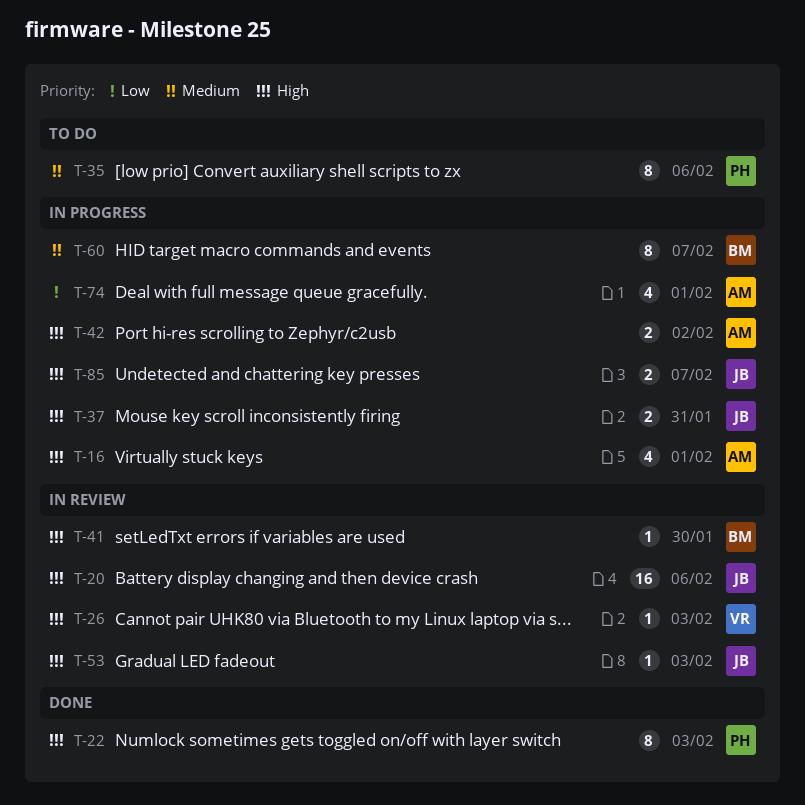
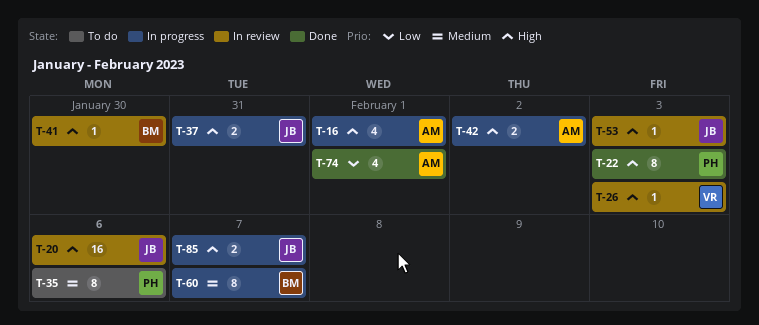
T-74, status: In progress -> Done

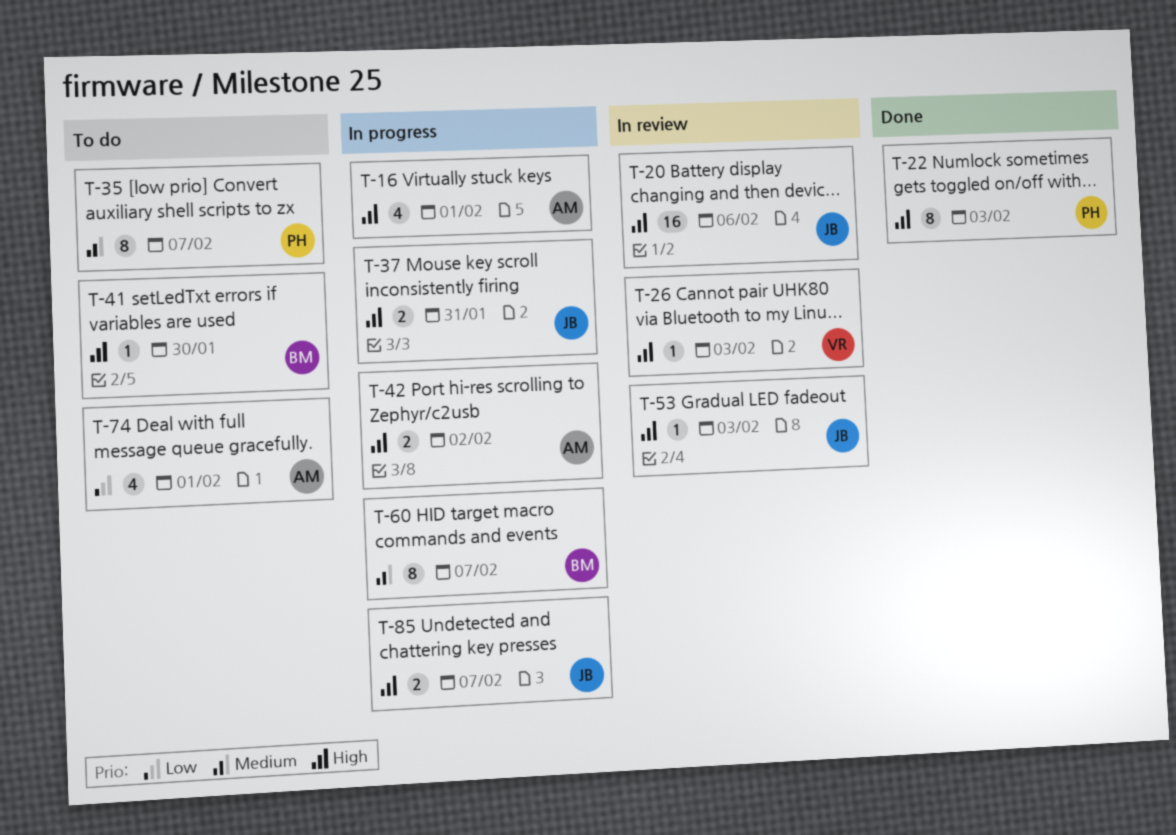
T-35, due: Feb 6 -> Feb 7
T-41, status: In review -> To do
T-74, status: Done -> To do

